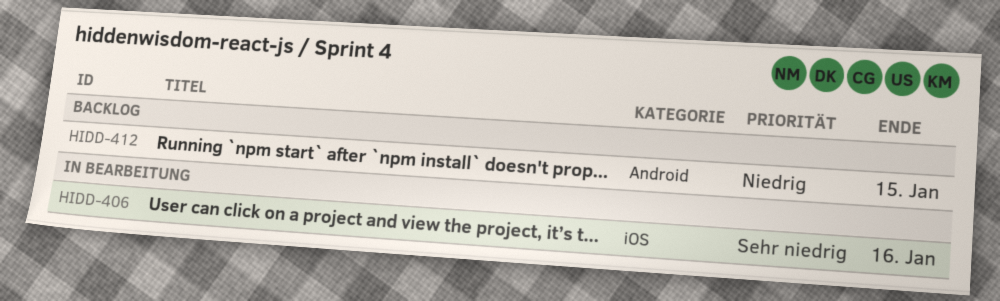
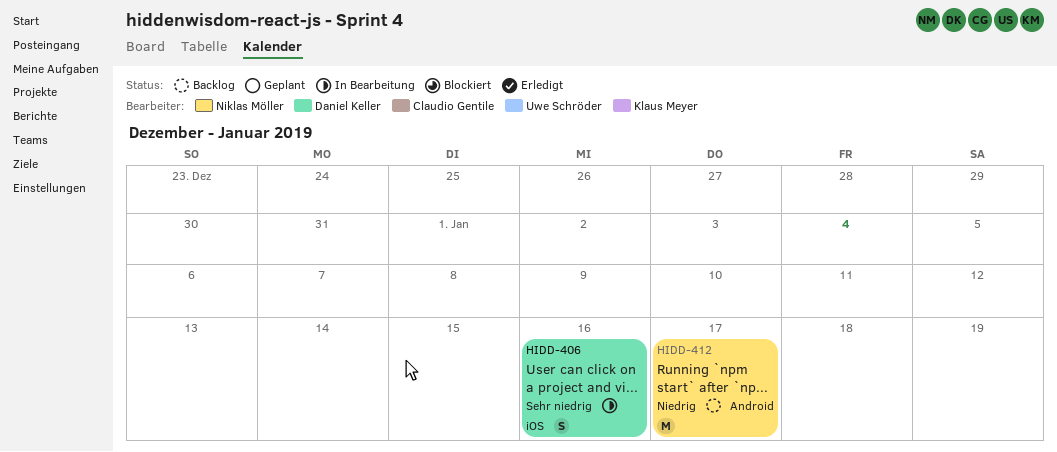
HIDD-412, due: Jan 15 -> Jan 17

